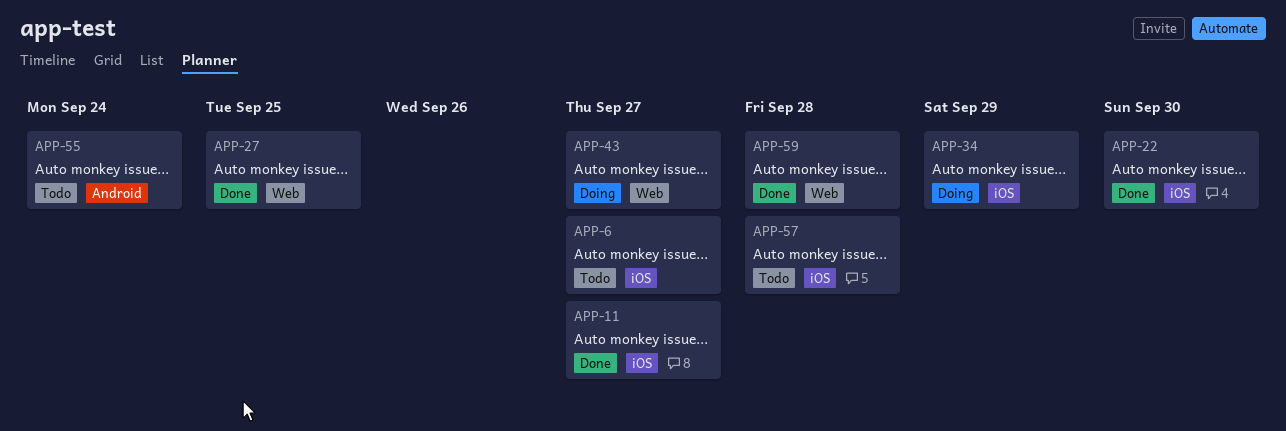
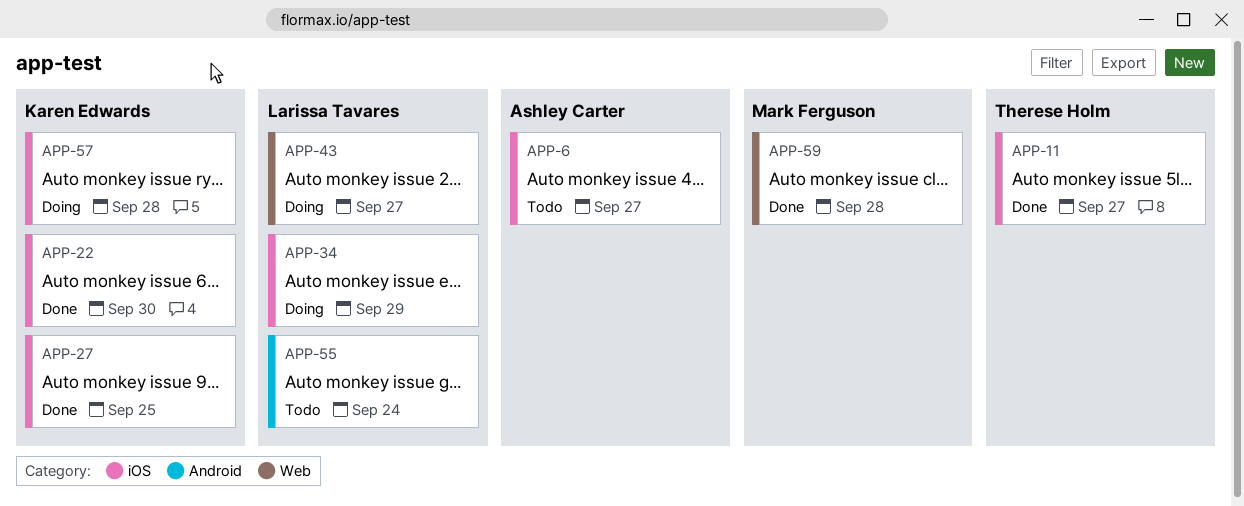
APP-27, label: Web -> iOS
APP-57, status: Todo -> Doing

